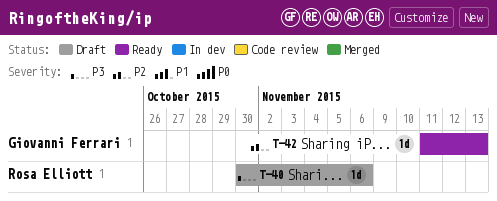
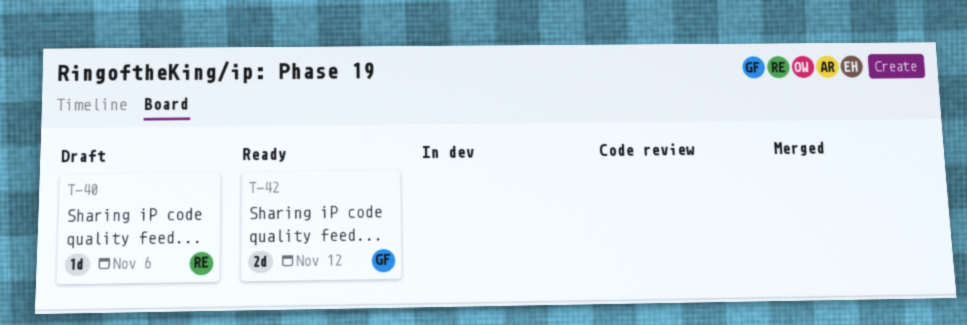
T-42, estimate: 1d -> 2d
T-42, due: Nov 13 -> Nov 12

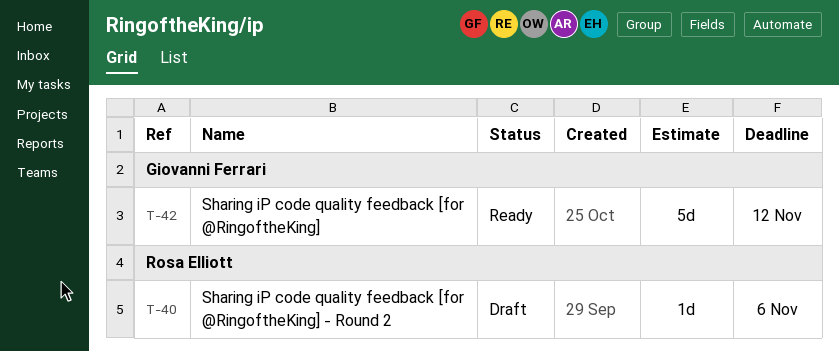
T-42, estimate: 2d -> 5d

